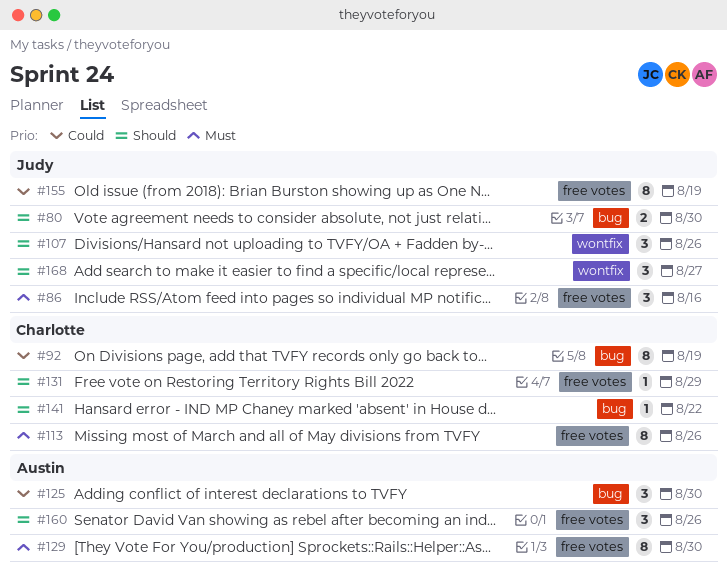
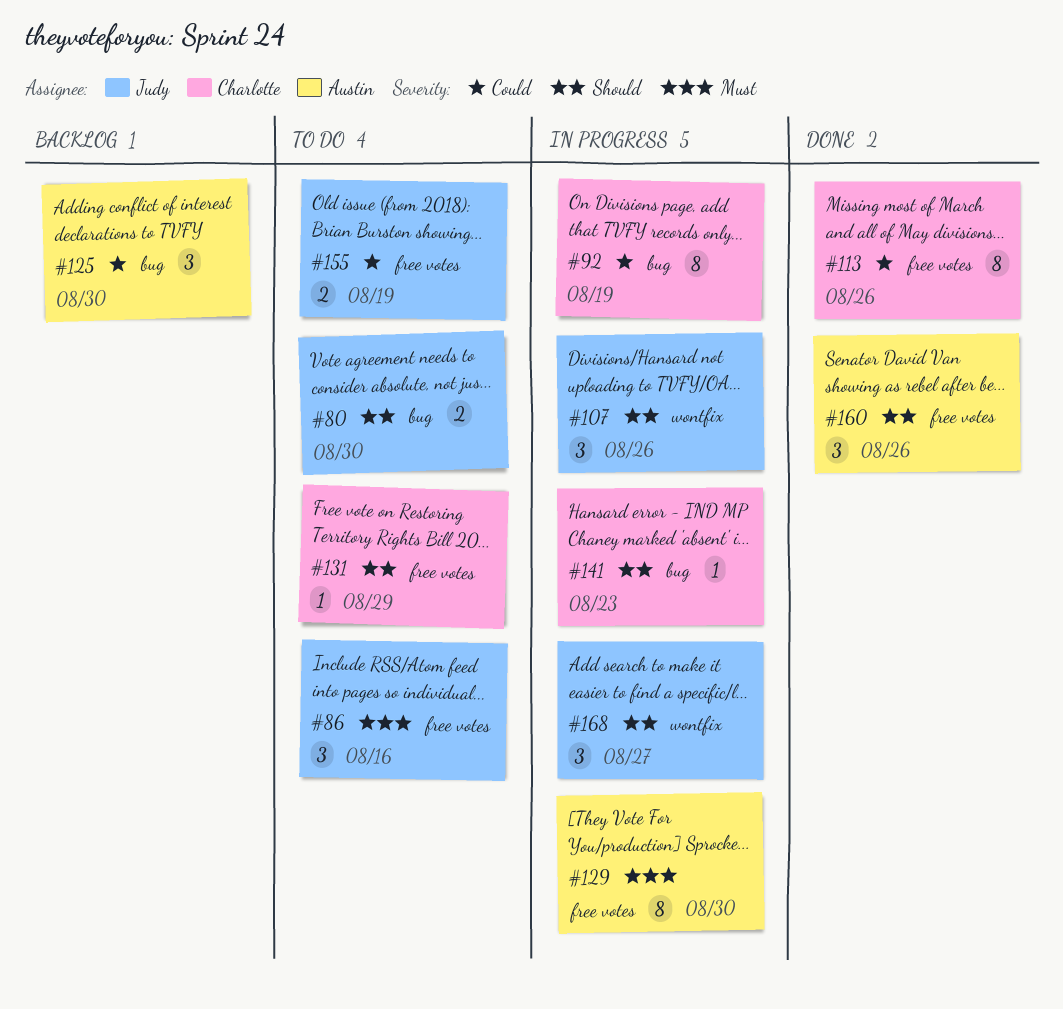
#113, priority: Must -> Could
#141, due: Aug 22 -> Aug 23
#155, estimate: 8 -> 2

